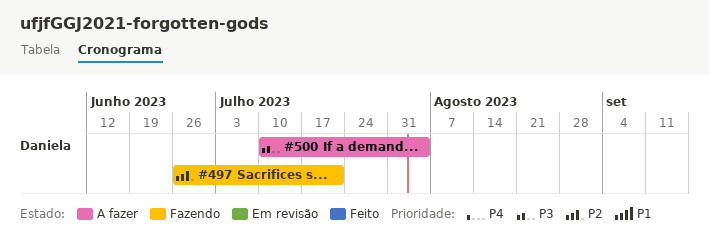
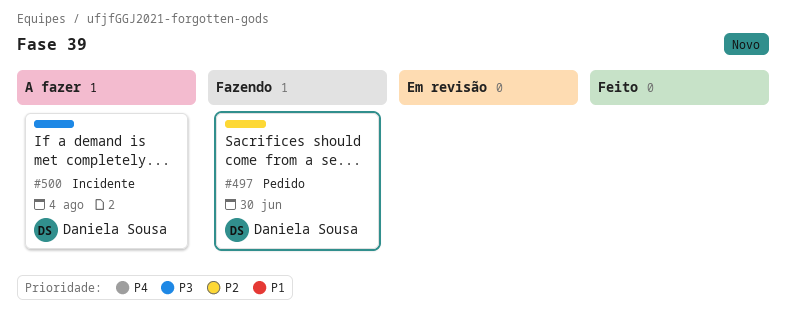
#497, due: Jul 21 -> Jun 30

